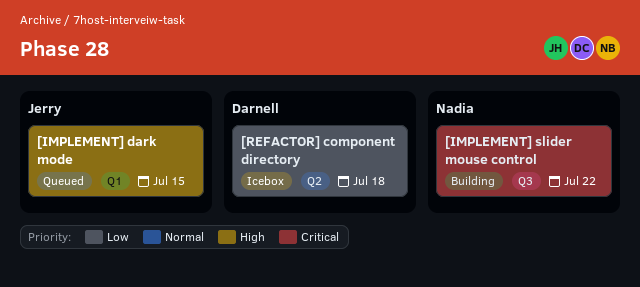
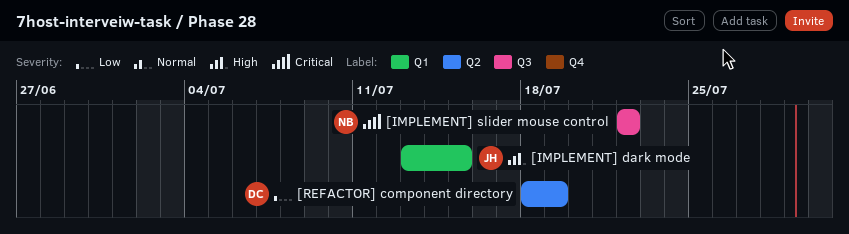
[REFACTOR] component directory, due: Jul 18 -> Jul 19

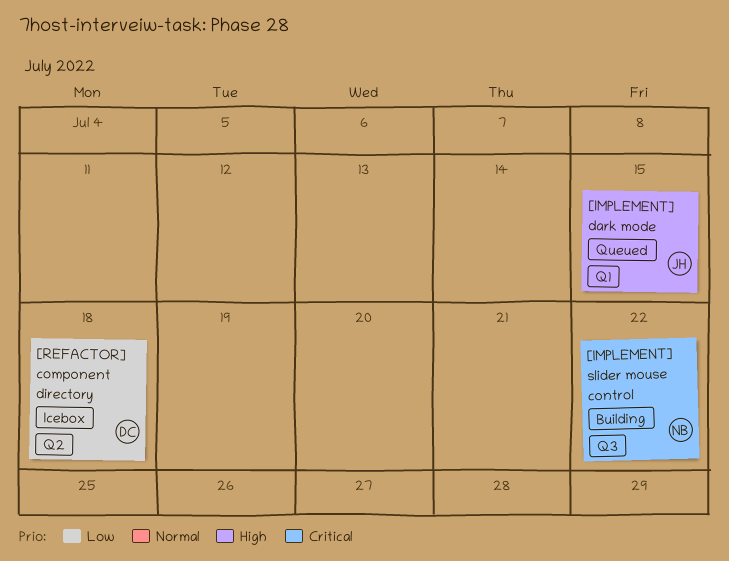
[REFACTOR] component directory, due: Jul 19 -> Jul 18

